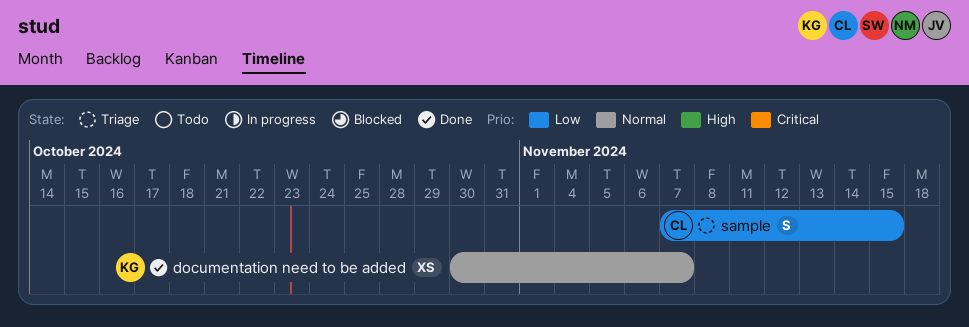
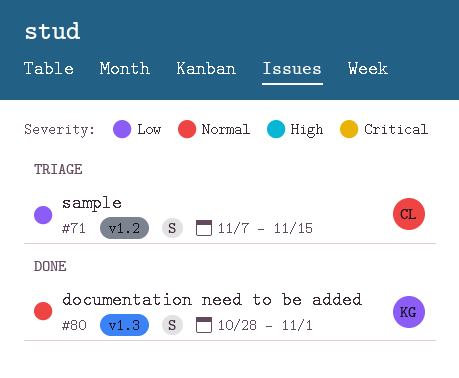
documentation need to be added, estimate: XS -> S
documentation need to be added, start: Oct 30 -> Oct 28
documentation need to be added, due: Nov 7 -> Nov 1

